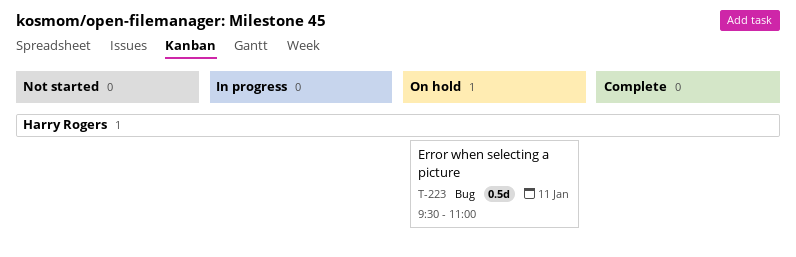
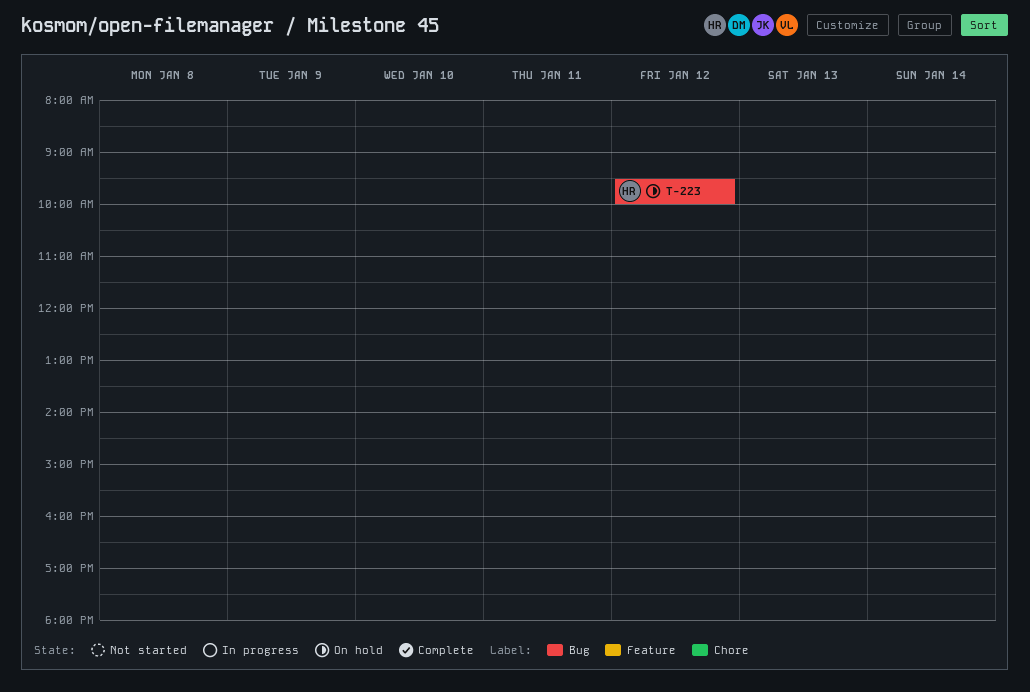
T-223, day: Jan 11 -> Jan 12
T-223, ends: 11:00 -> 10:00

